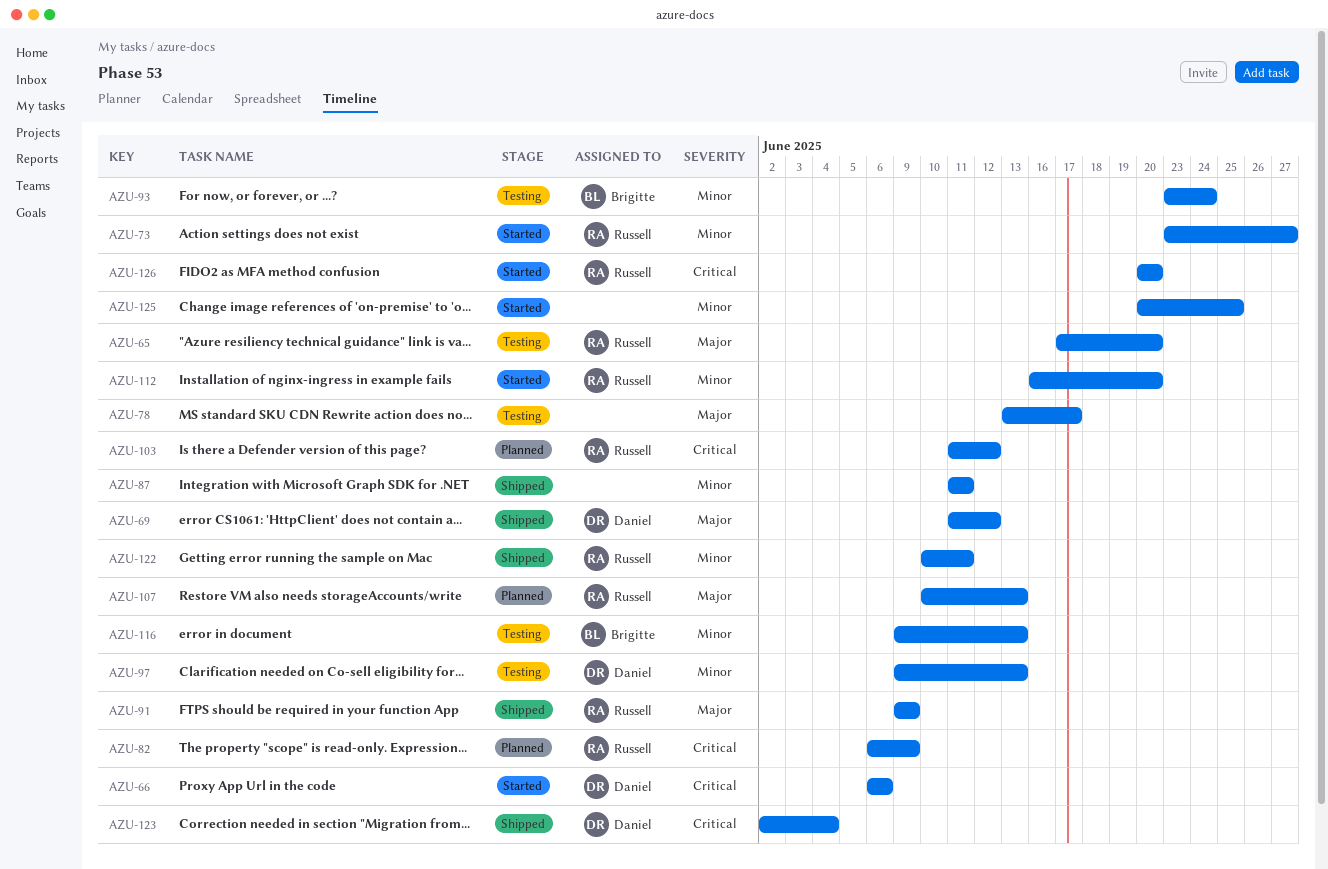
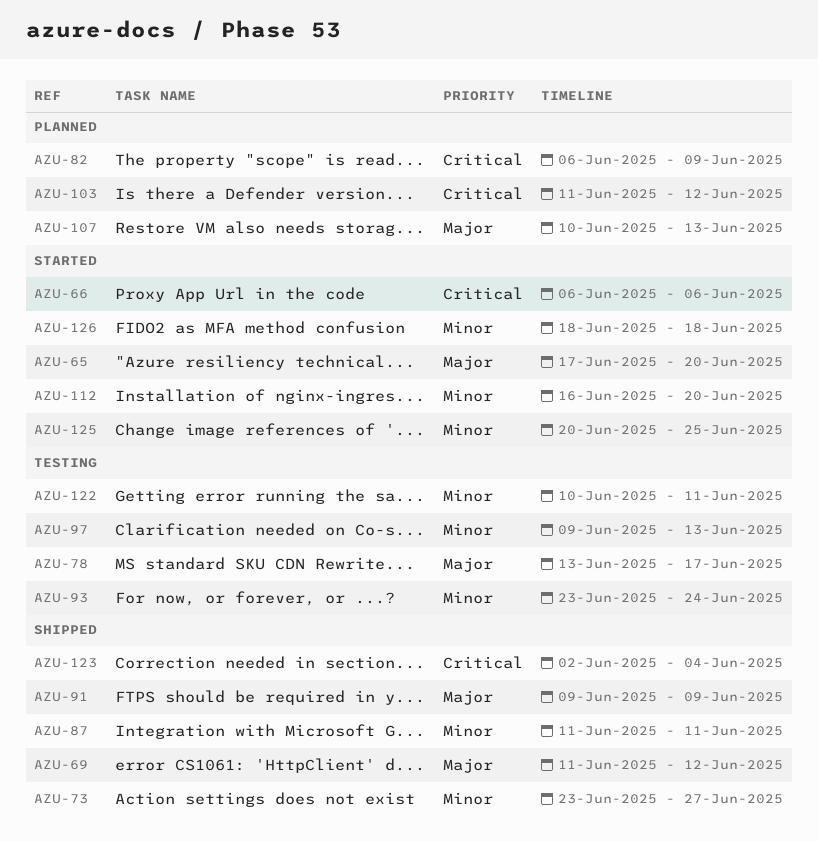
AZU-65, status: Testing -> Started
AZU-73, status: Started -> Shipped
AZU-116: present -> none
AZU-122, status: Shipped -> Testing
AZU-126, priority: Critical -> Minor
AZU-126, start: Jun 20 -> Jun 18
AZU-126, due: Jun 20 -> Jun 18

